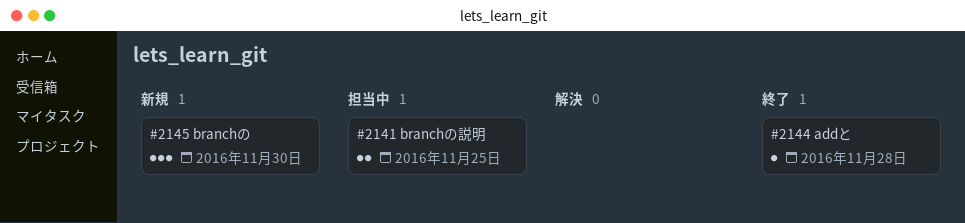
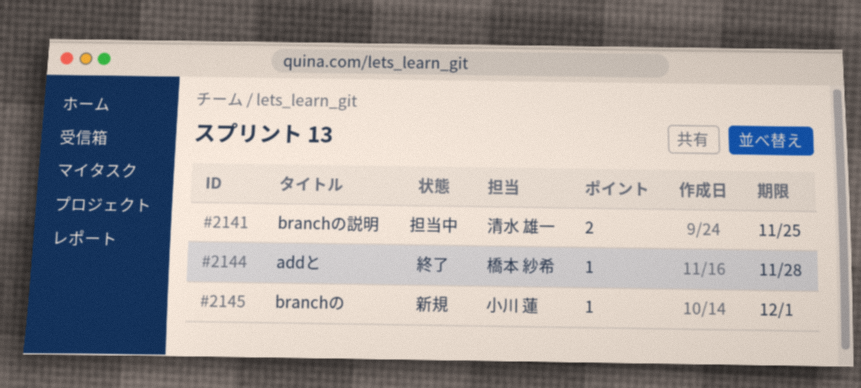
#2145, estimate: 3 -> 1
#2145, due: Nov 30 -> Dec 1

